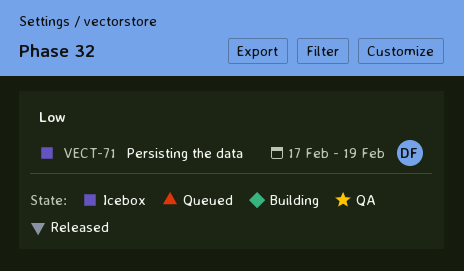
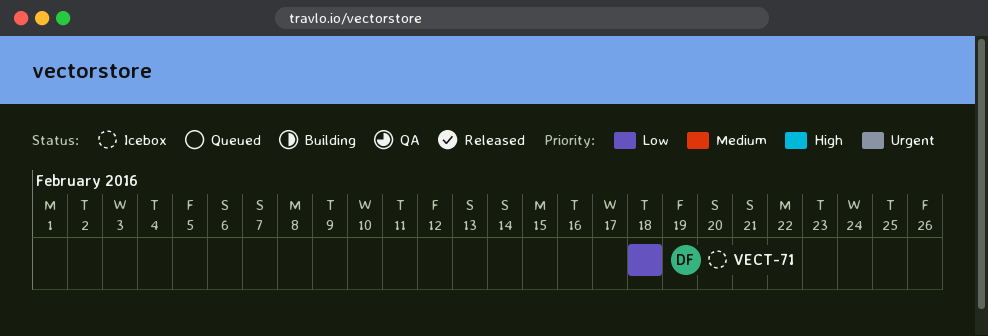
VECT-71, start: Feb 17 -> Feb 18
VECT-71, due: Feb 19 -> Feb 18

